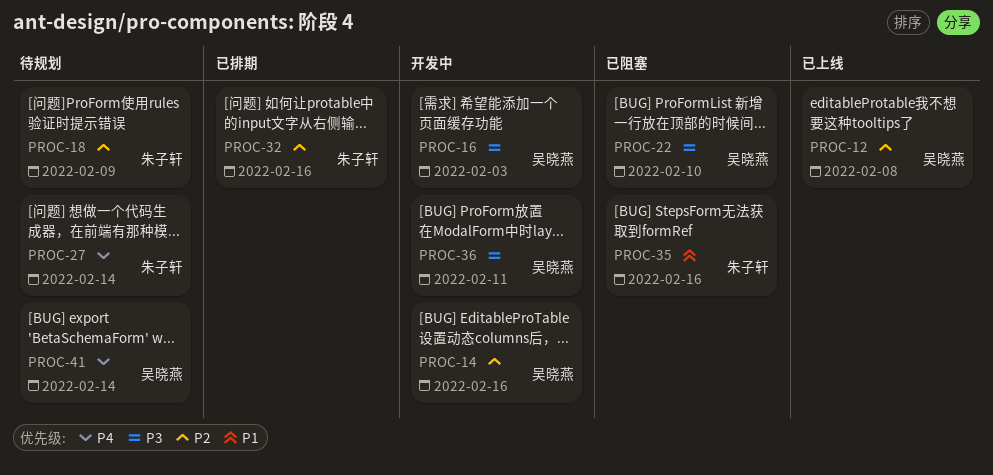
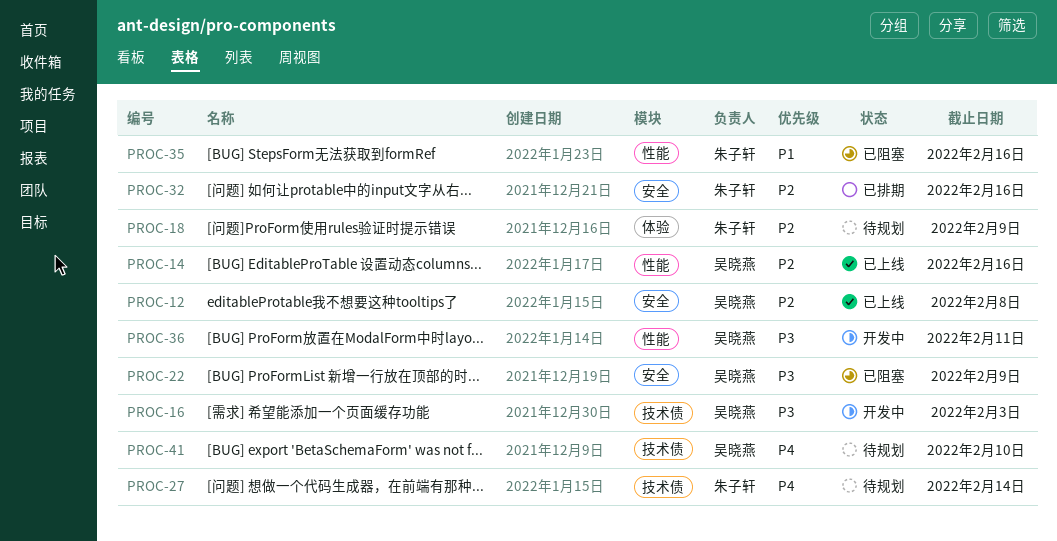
PROC-14, status: 开发中 -> 已上线
PROC-22, due: Feb 10 -> Feb 9
PROC-41, due: Feb 14 -> Feb 10

